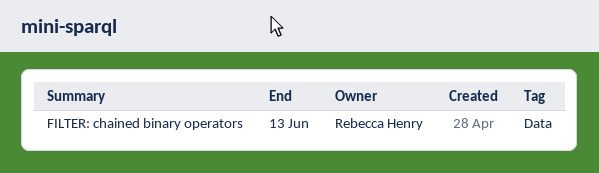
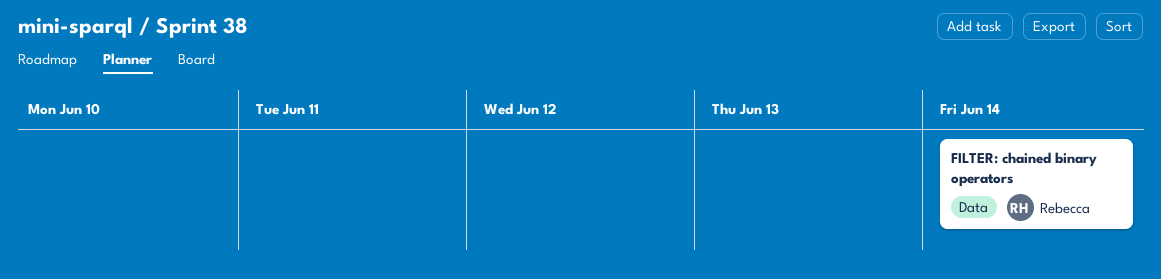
FILTER: chained binary operators, due: Jun 13 -> Jun 14

